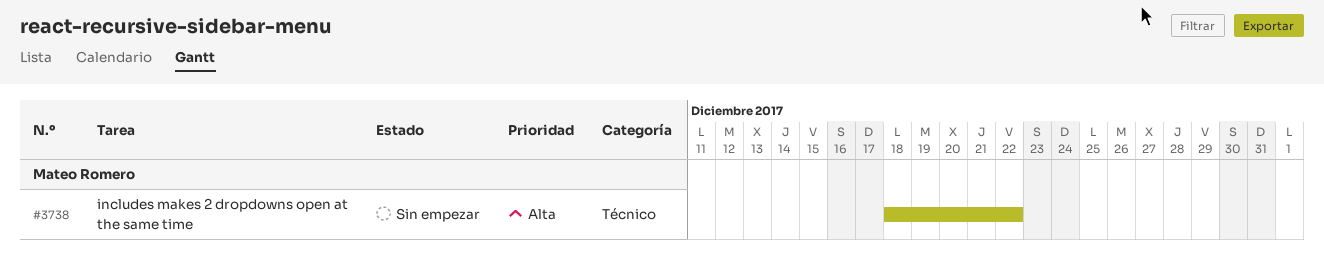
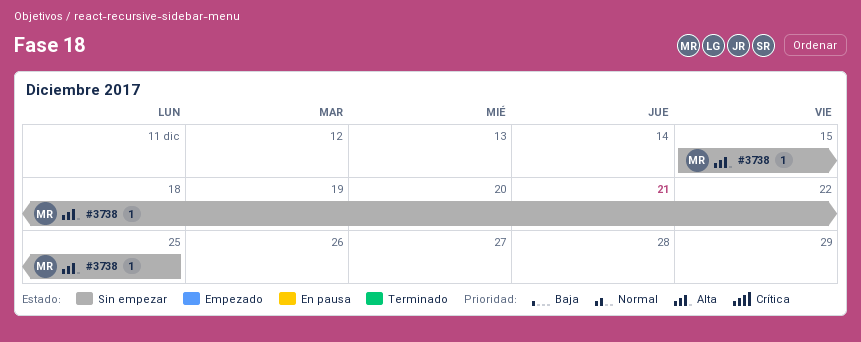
#3738, start: Dec 18 -> Dec 15
#3738, due: Dec 22 -> Dec 25

